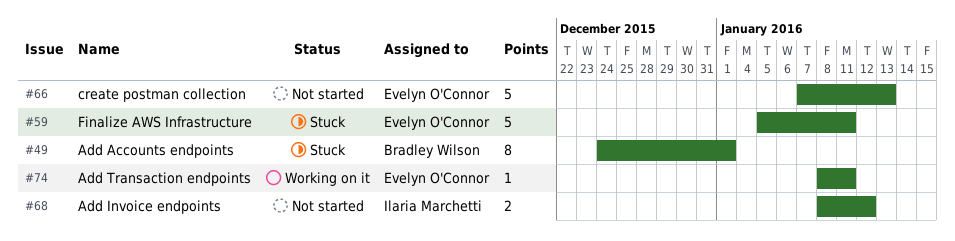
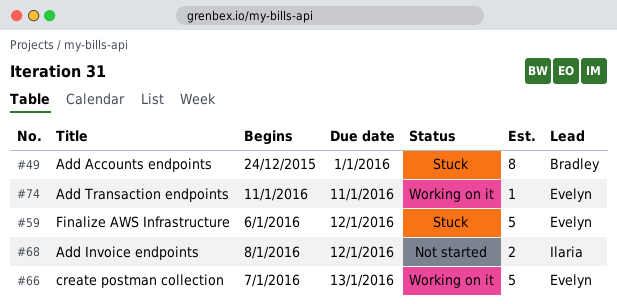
#59, start: Jan 5 -> Jan 6
#59, due: Jan 11 -> Jan 12
#66, status: Not started -> Working on it
#74, start: Jan 8 -> Jan 11

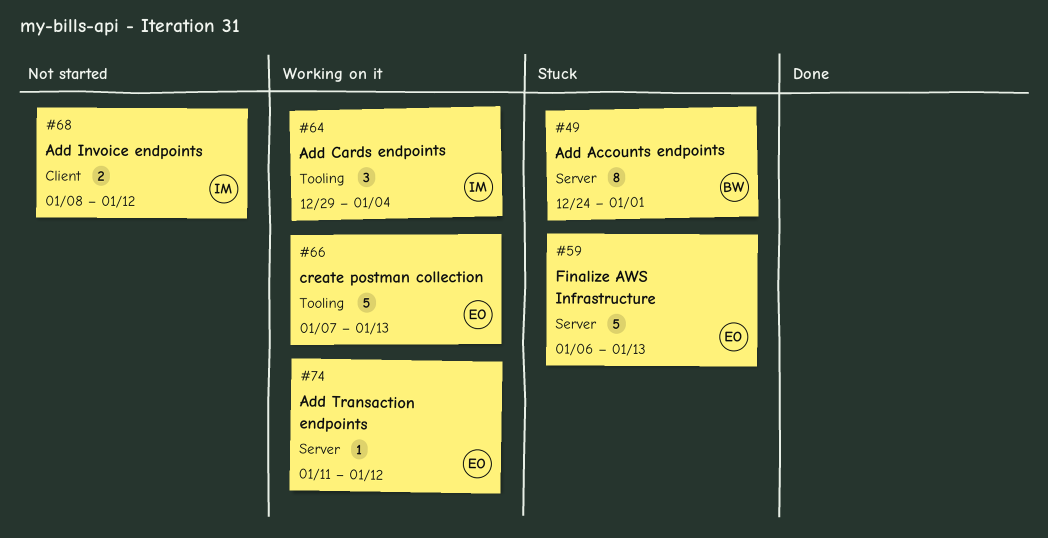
#59, due: Jan 12 -> Jan 13
#64: none -> present
#74, due: Jan 11 -> Jan 12

